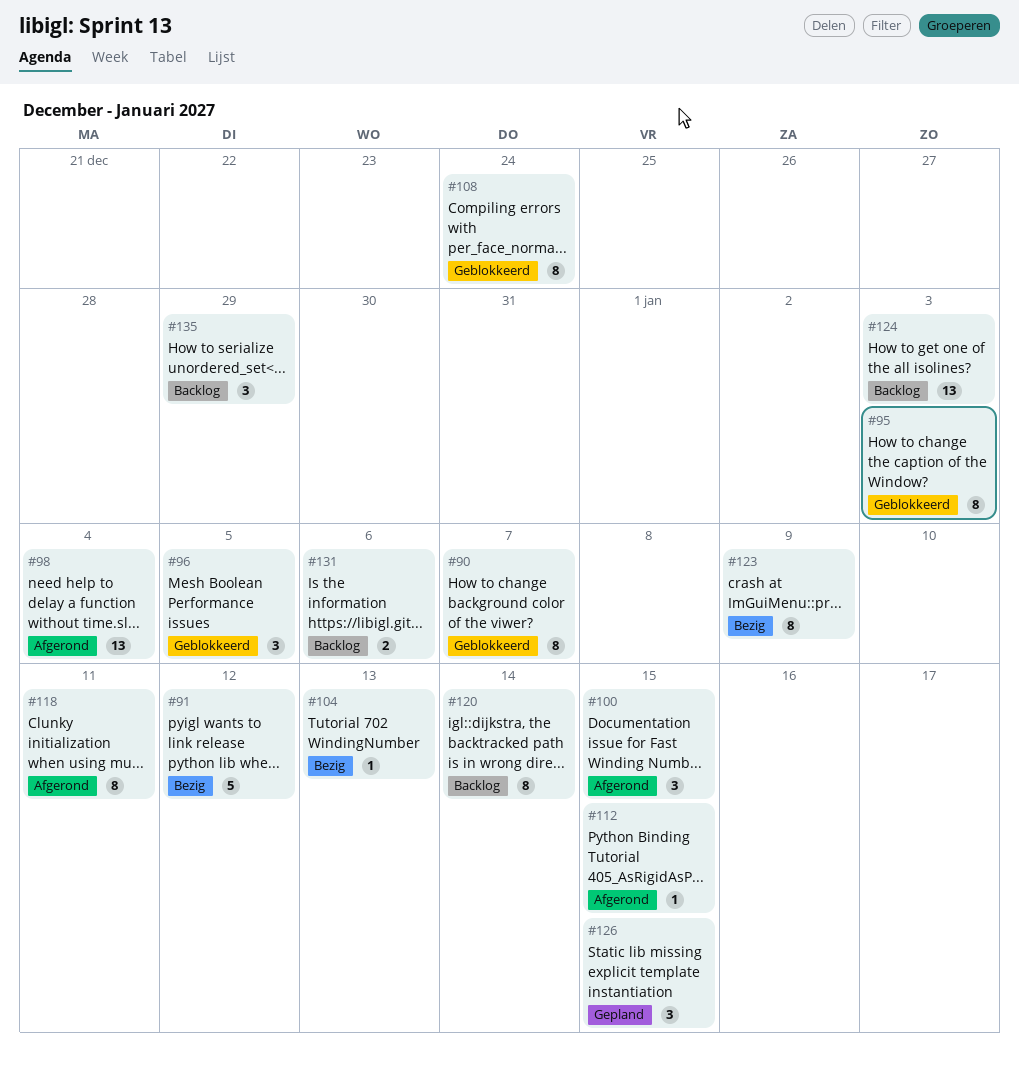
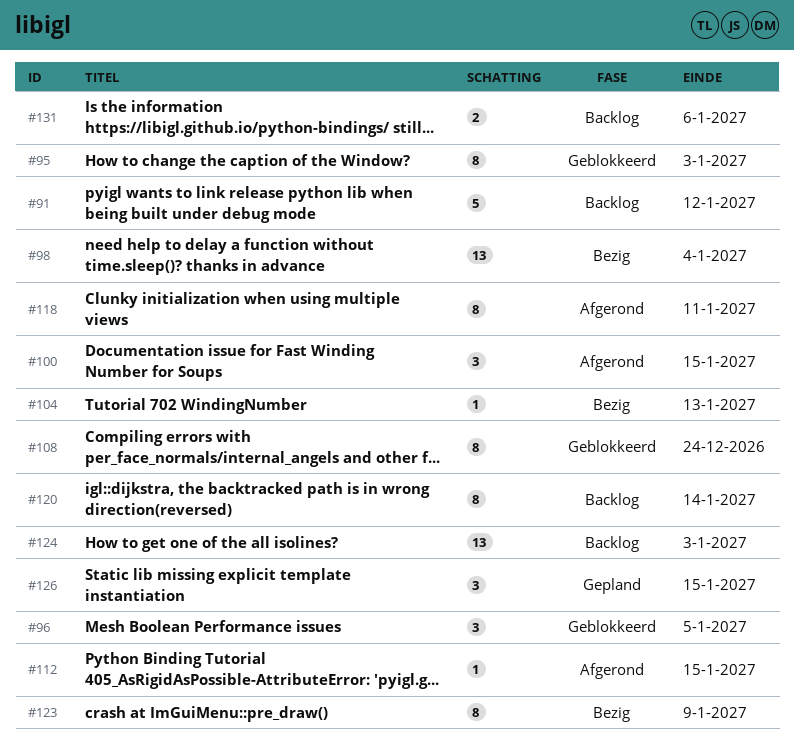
#90: present -> none
#91, status: Bezig -> Backlog
#98, status: Afgerond -> Bezig
#135: present -> none

